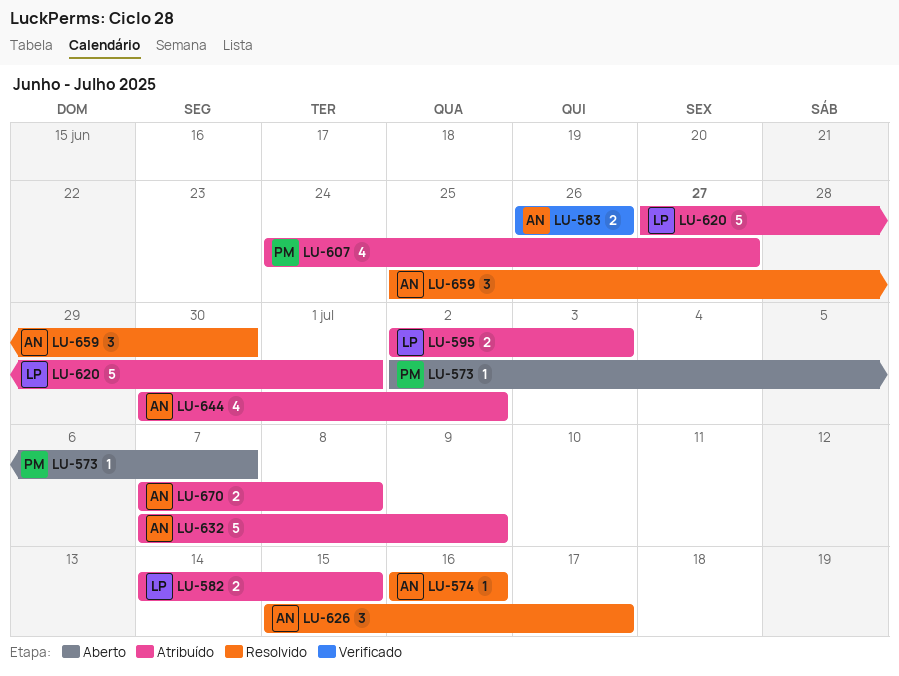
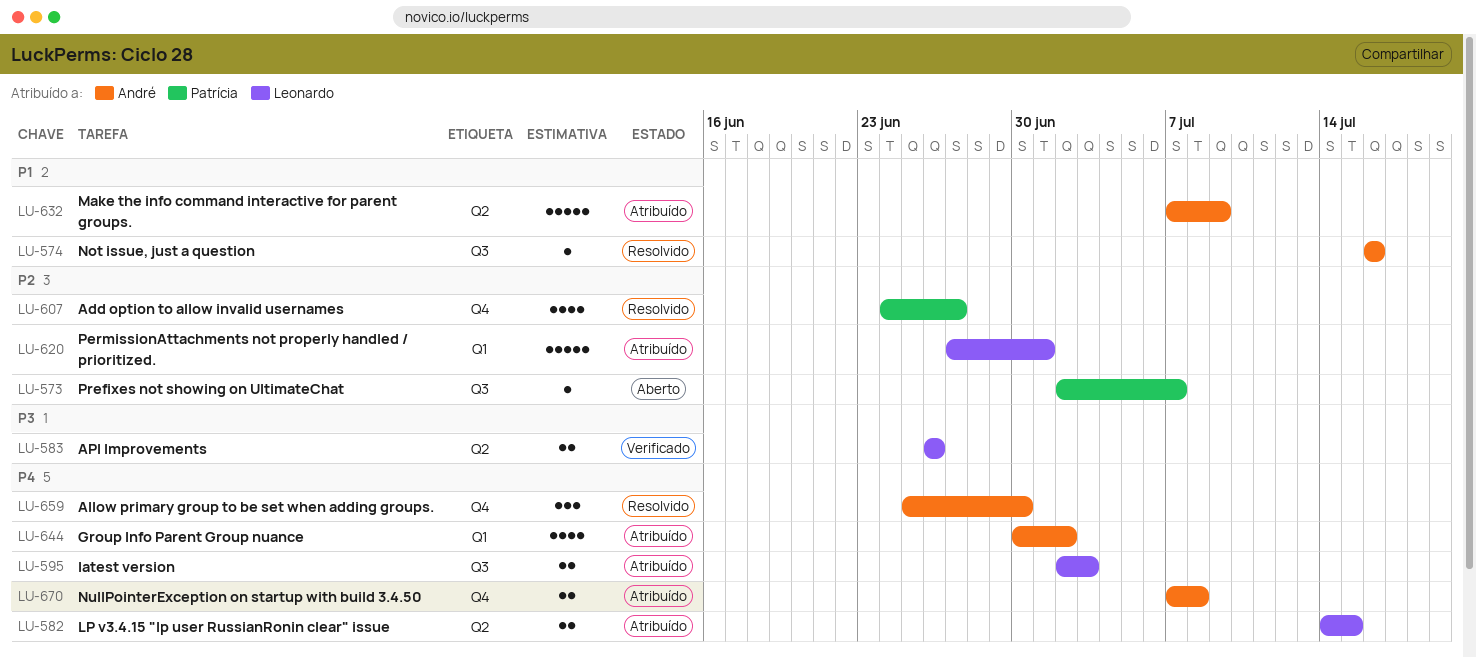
LU-583, owner: André -> Leonardo
LU-607, status: Atribuído -> Resolvido
LU-626: present -> none

